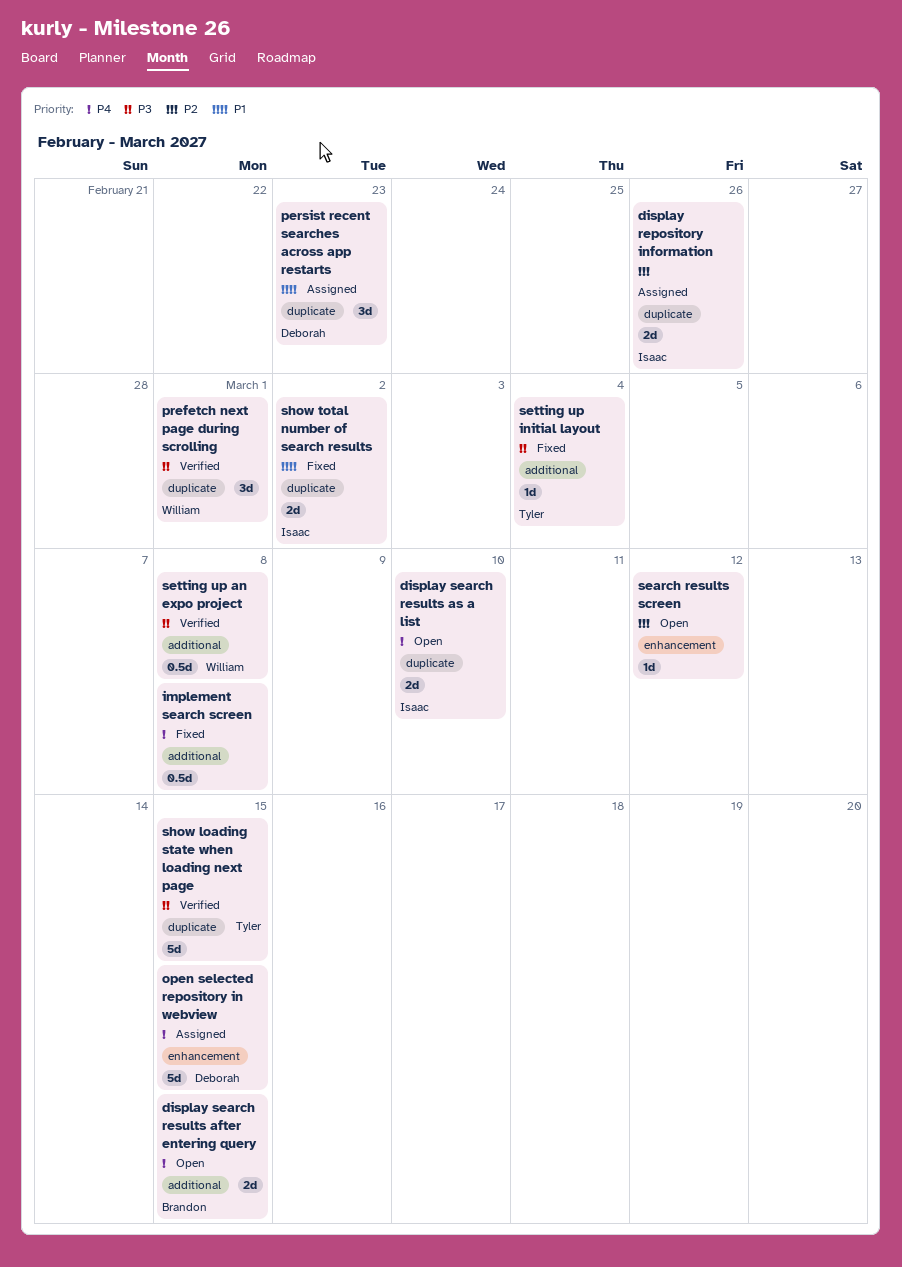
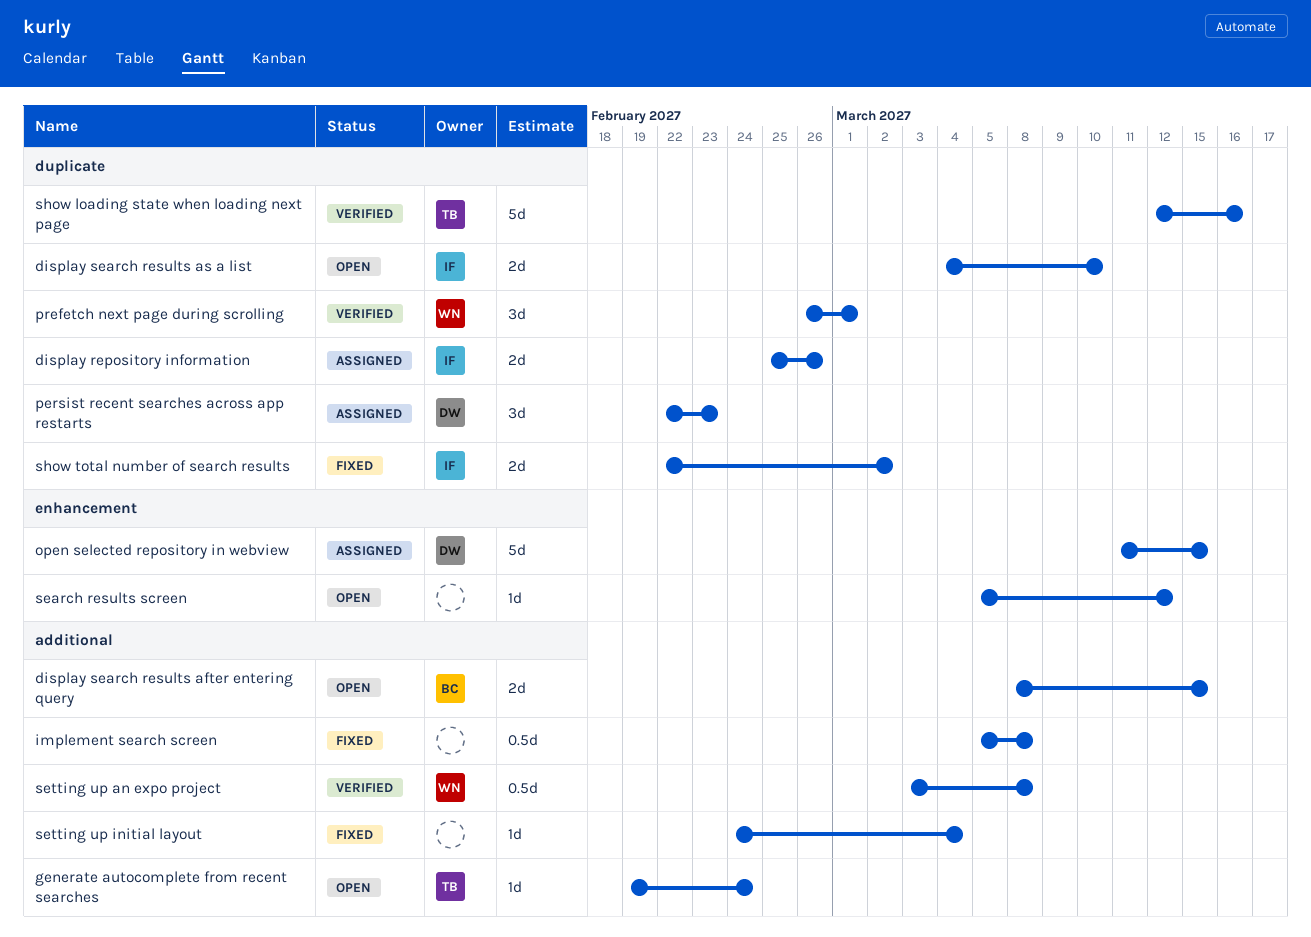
generate autocomplete from recent searches: none -> present
setting up initial layout, owner: Tyler -> none
show loading state when loading next page, due: Mar 15 -> Mar 16

